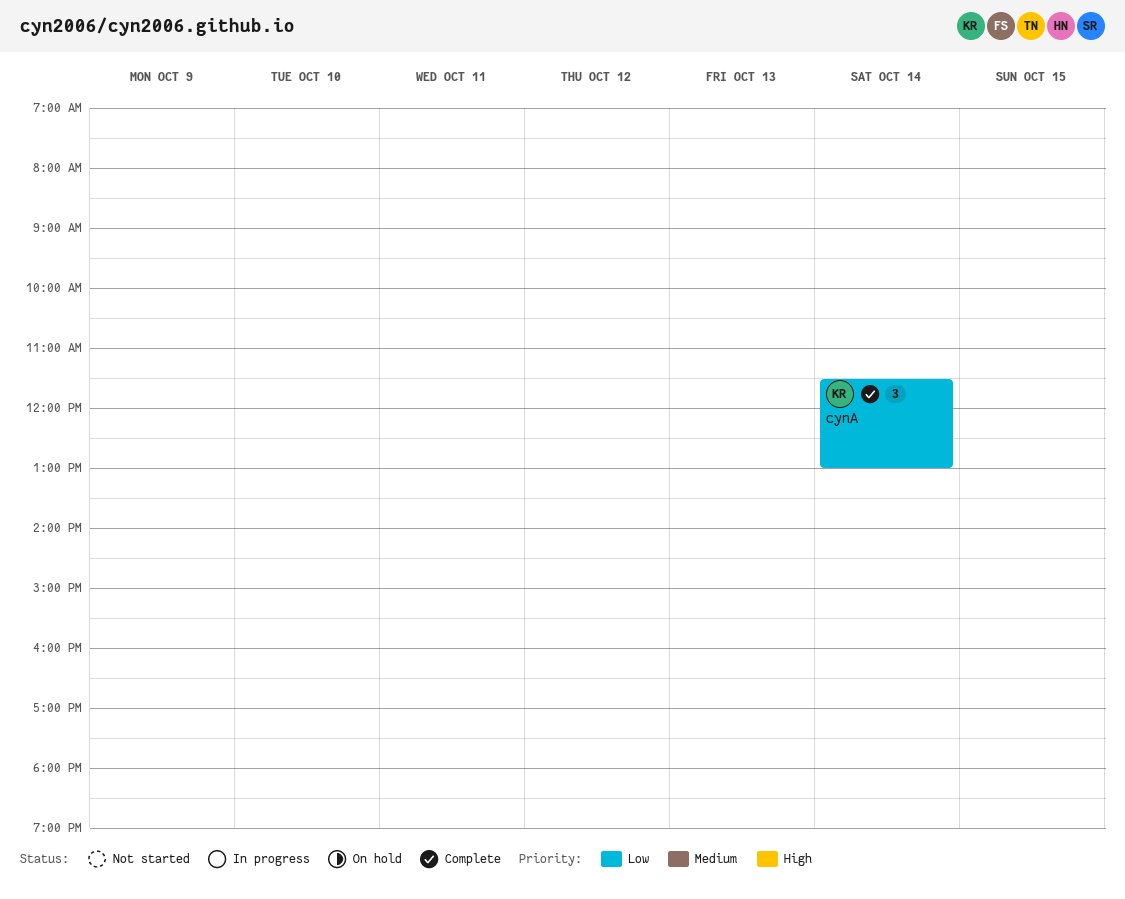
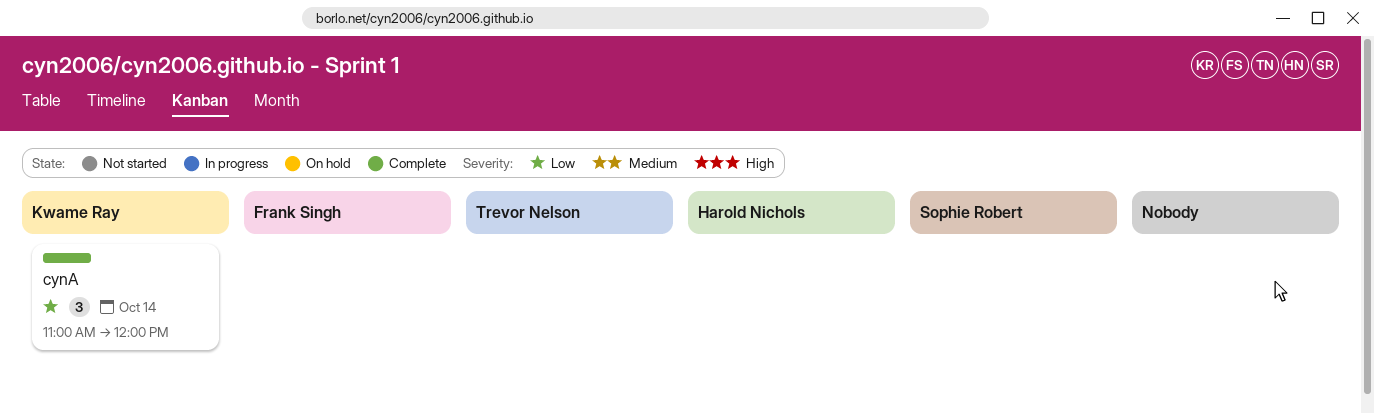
cynA, begins: 11:30 -> 11:00
cynA, ends: 13:00 -> 12:00

